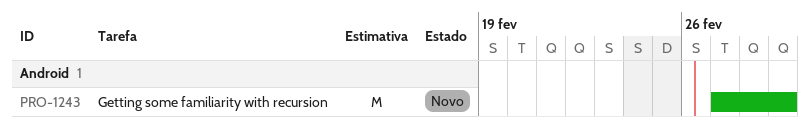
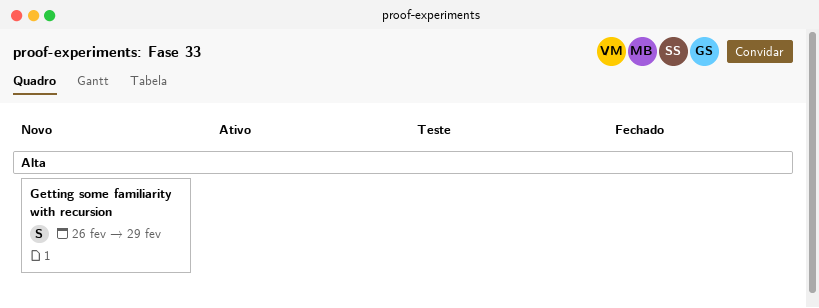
Getting some familiarity with recursion, estimate: M -> S
Getting some familiarity with recursion, start: Feb 27 -> Feb 26

